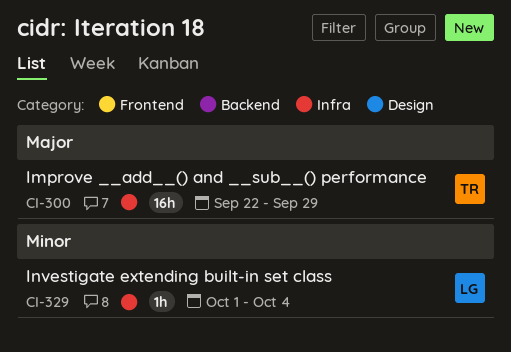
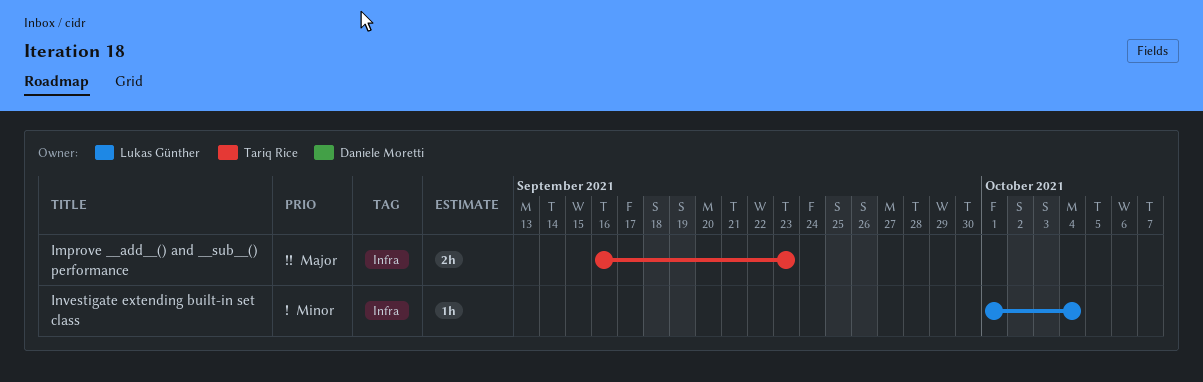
Improve __add__() and __sub__() performance, estimate: 16h -> 2h
Improve __add__() and __sub__() performance, start: Sep 22 -> Sep 16
Improve __add__() and __sub__() performance, due: Sep 29 -> Sep 23

